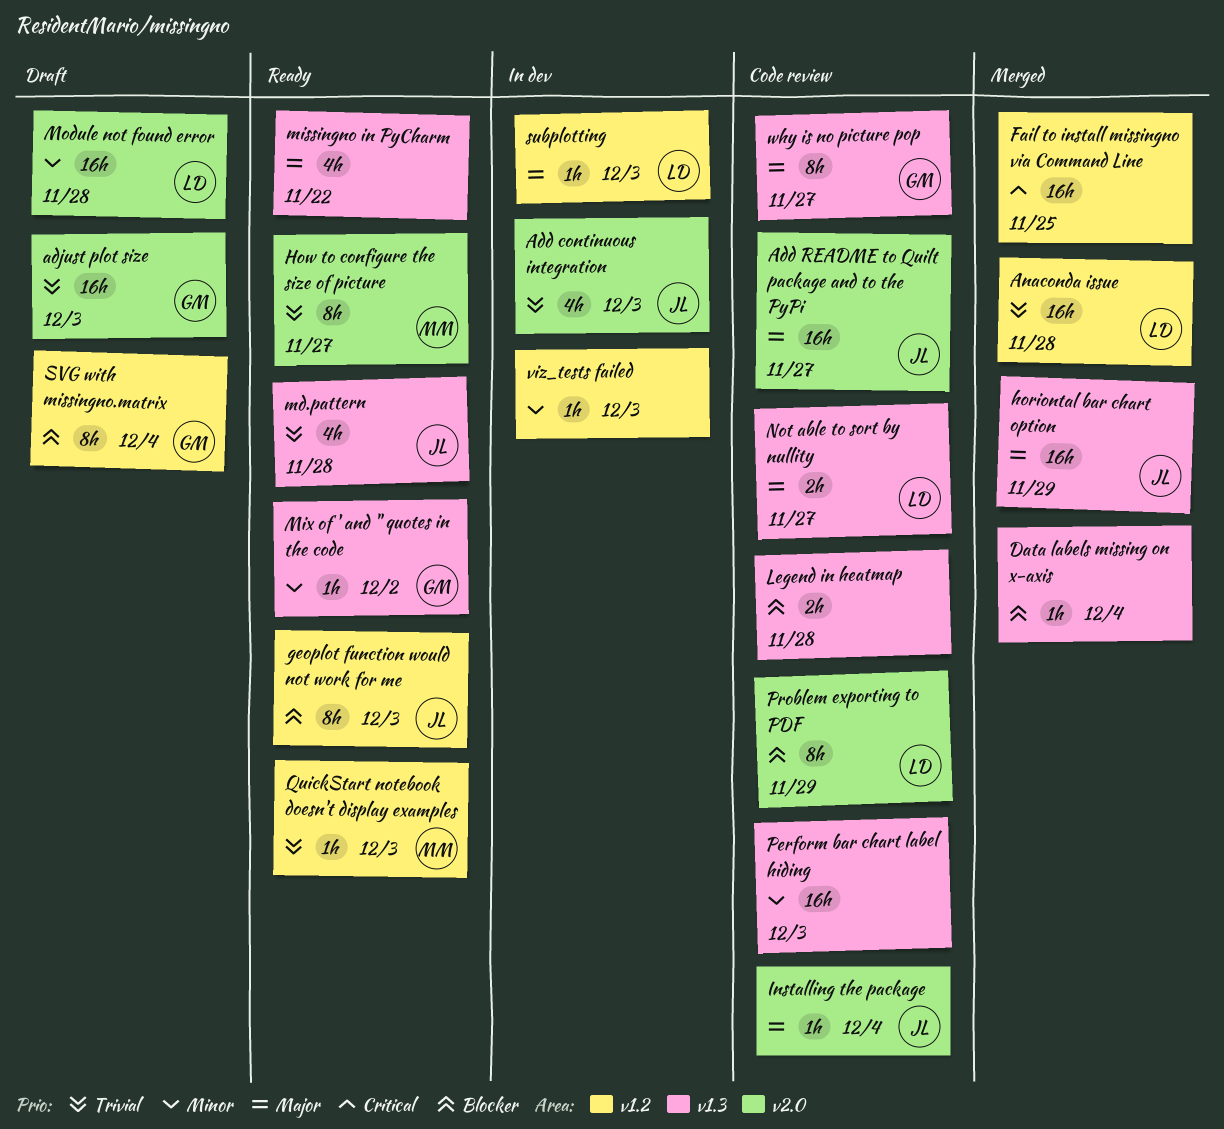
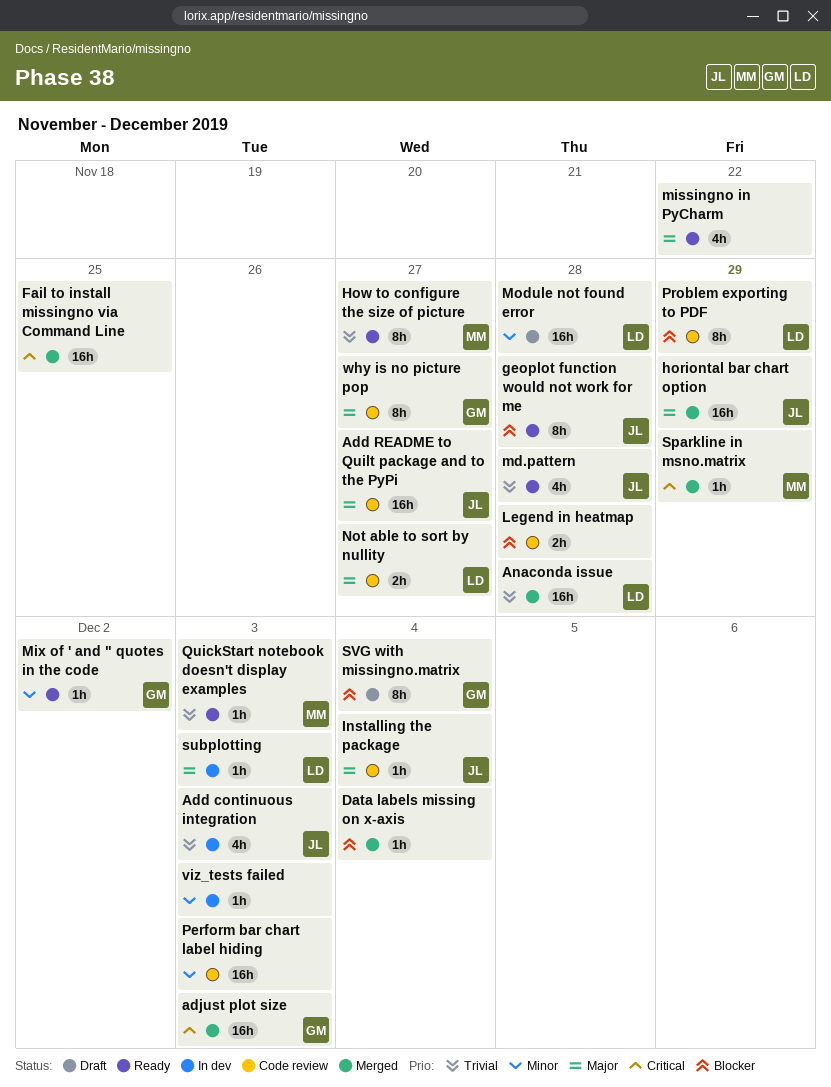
adjust plot size, status: Draft -> Merged
adjust plot size, priority: Trivial -> Critical
geoplot function would not work for me, due: Dec 3 -> Nov 28
Sparkline in msno.matrix: none -> present

